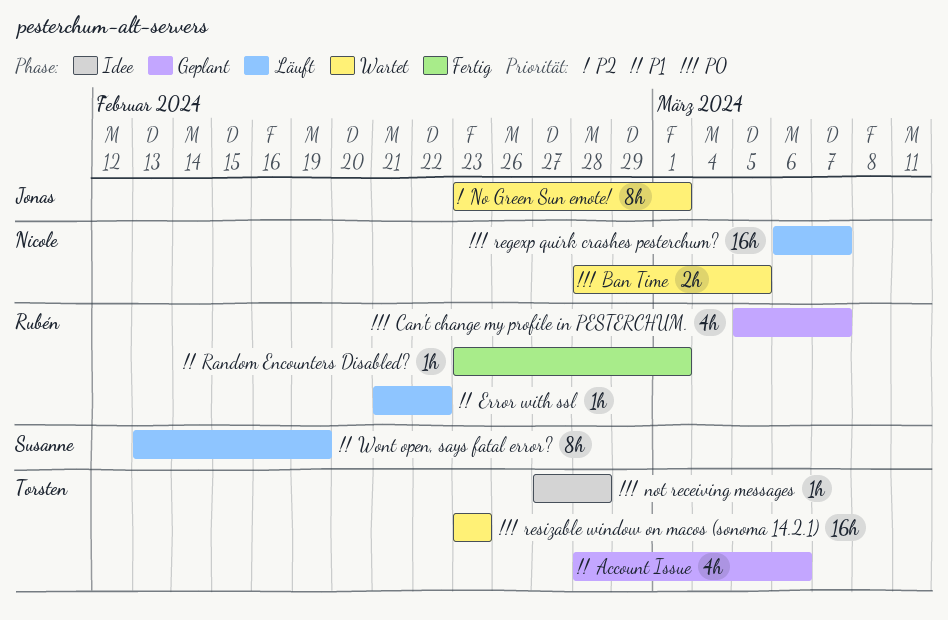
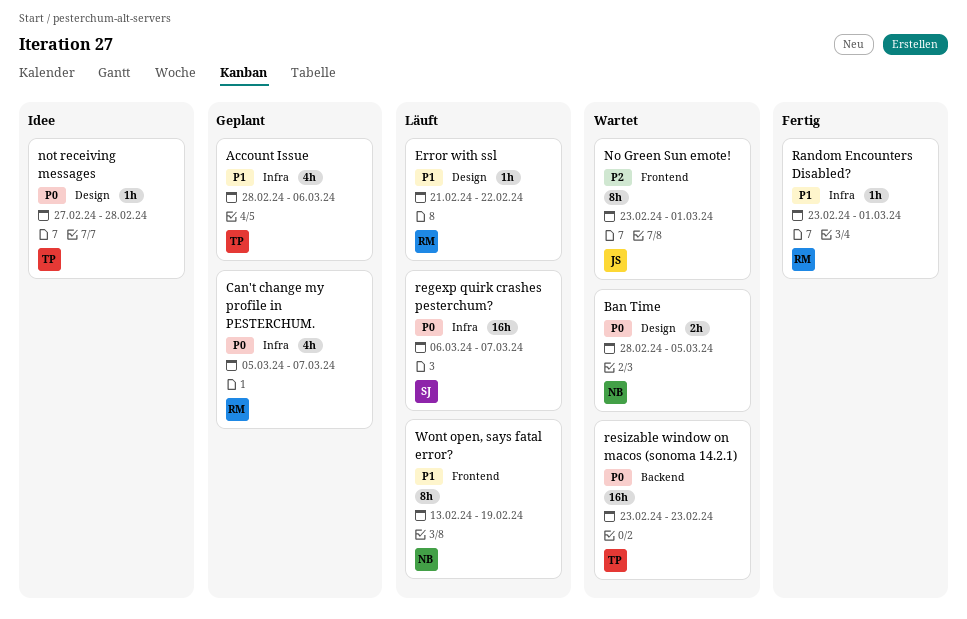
regexp quirk crashes pesterchum?, owner: Nicole -> Susanne
Wont open, says fatal error?, owner: Susanne -> Nicole

